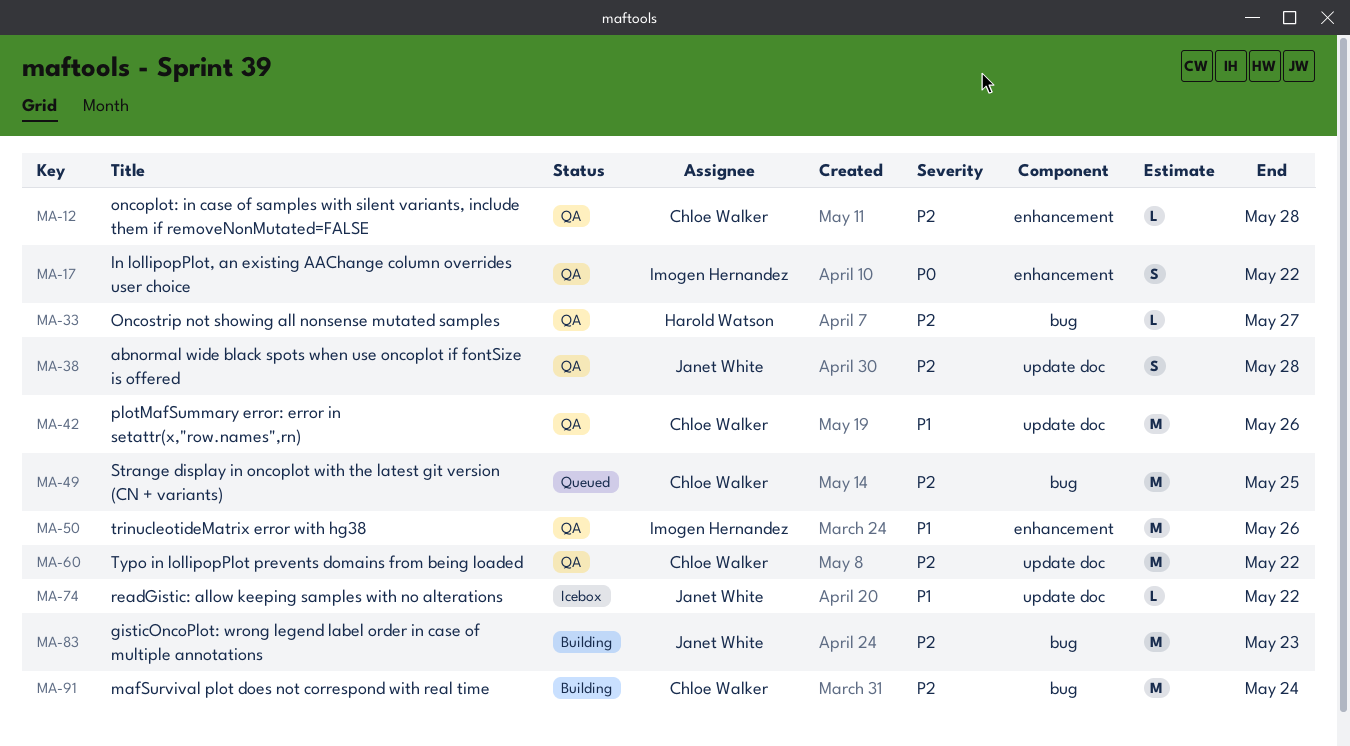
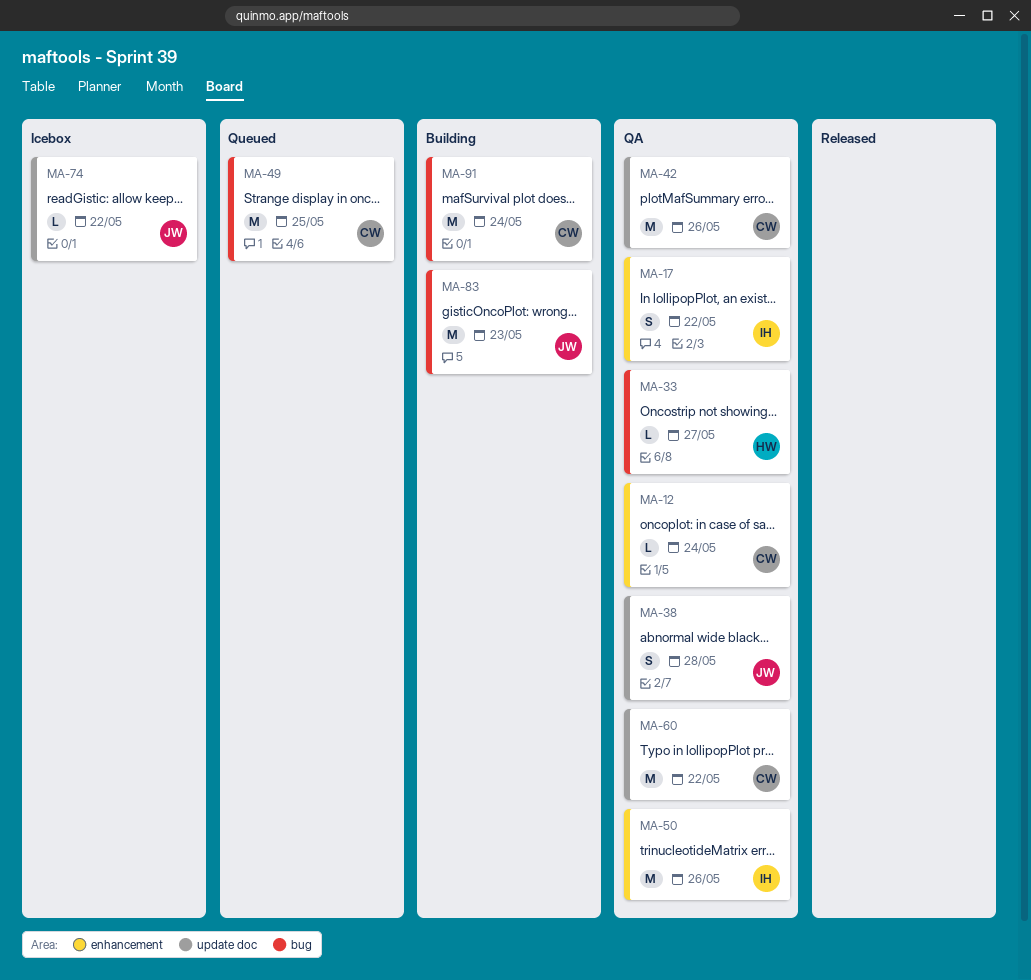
MA-12, due: May 28 -> May 24

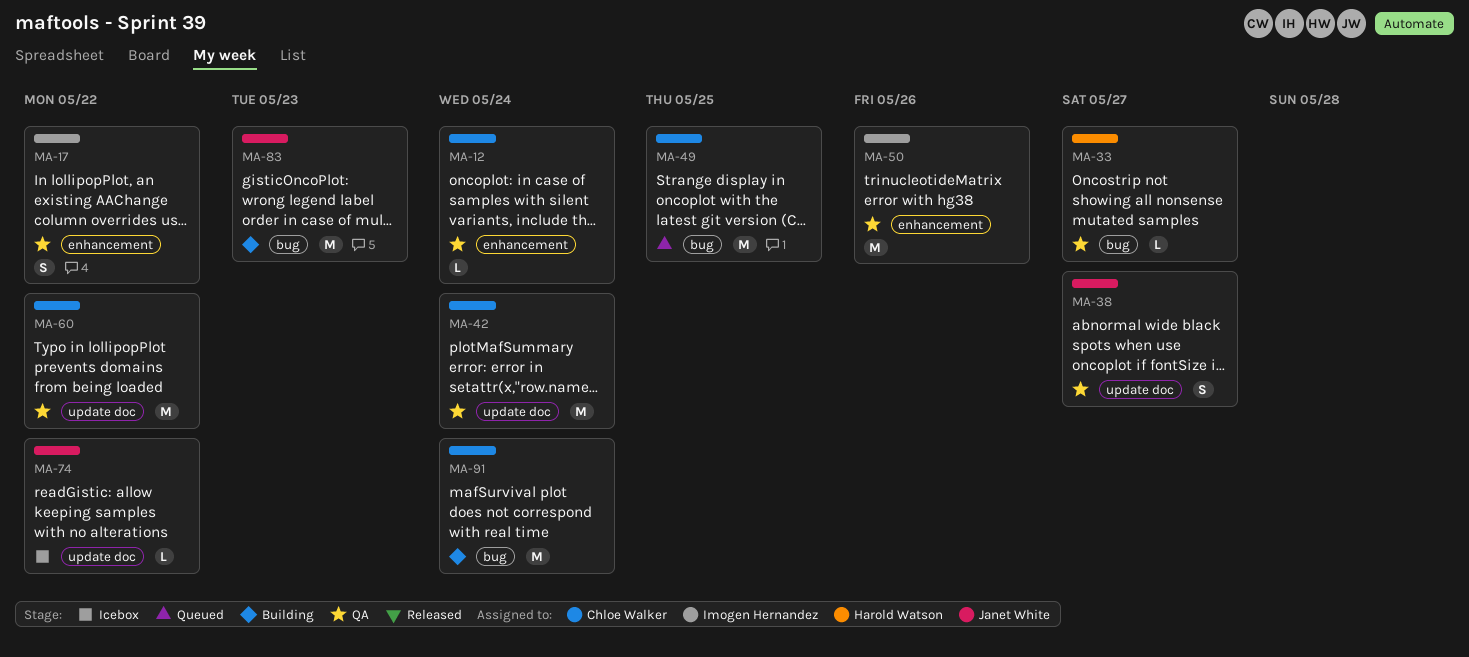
MA-38, due: May 28 -> May 27
MA-42, due: May 26 -> May 24

